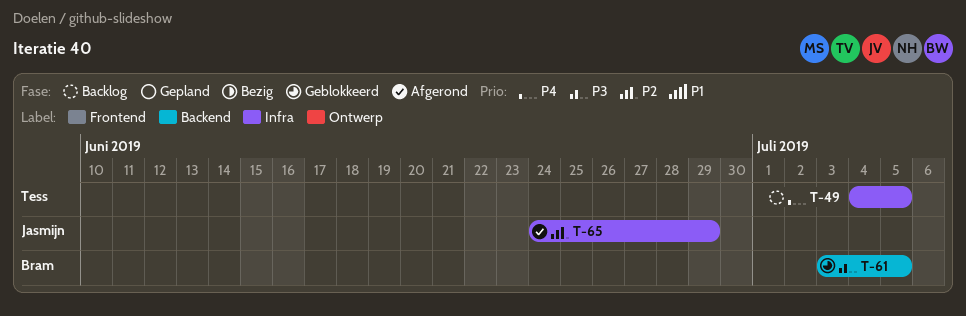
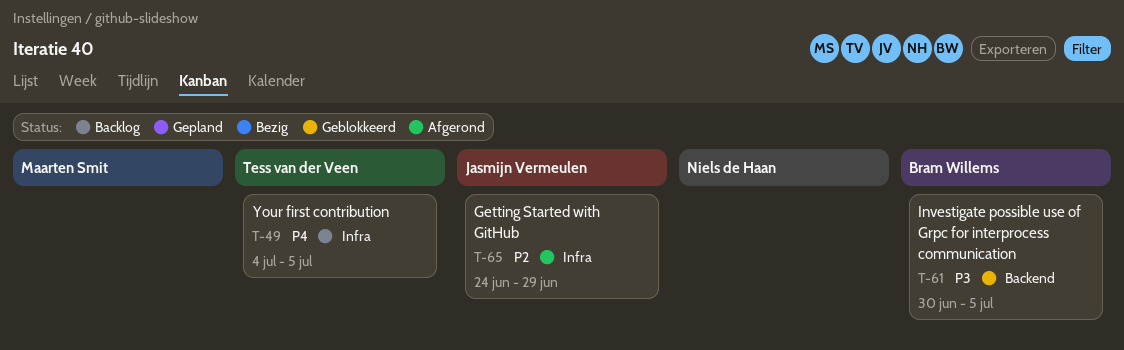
T-61, start: Jul 3 -> Jun 30

